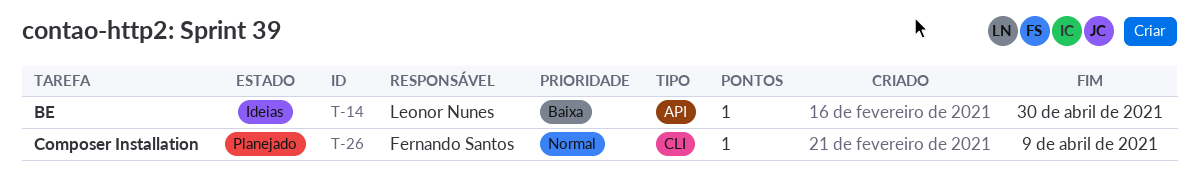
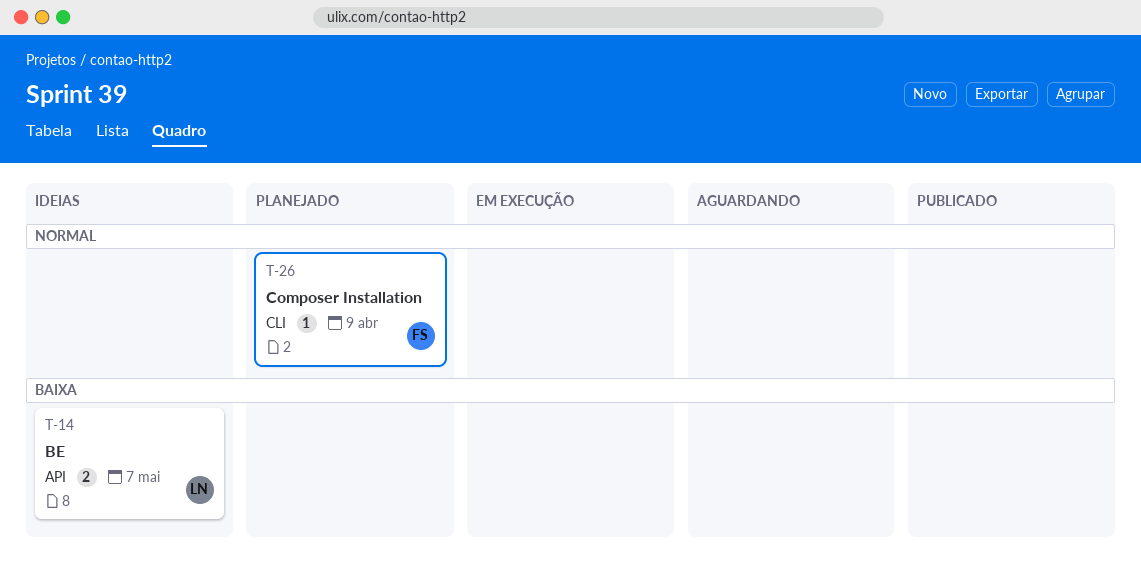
T-14, estimate: 1 -> 2
T-14, due: Apr 30 -> May 7

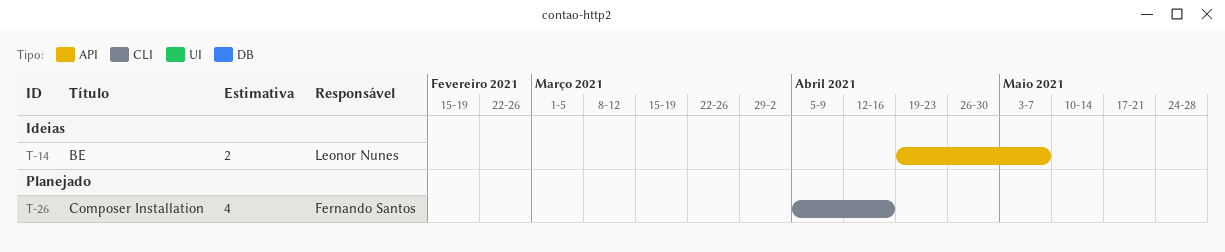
T-26, estimate: 1 -> 4
T-26, due: Apr 9 -> Apr 16

